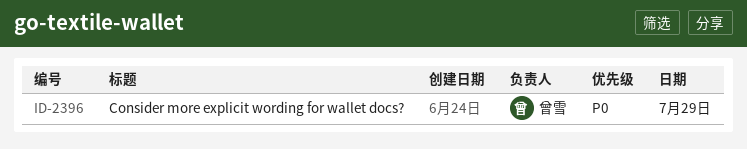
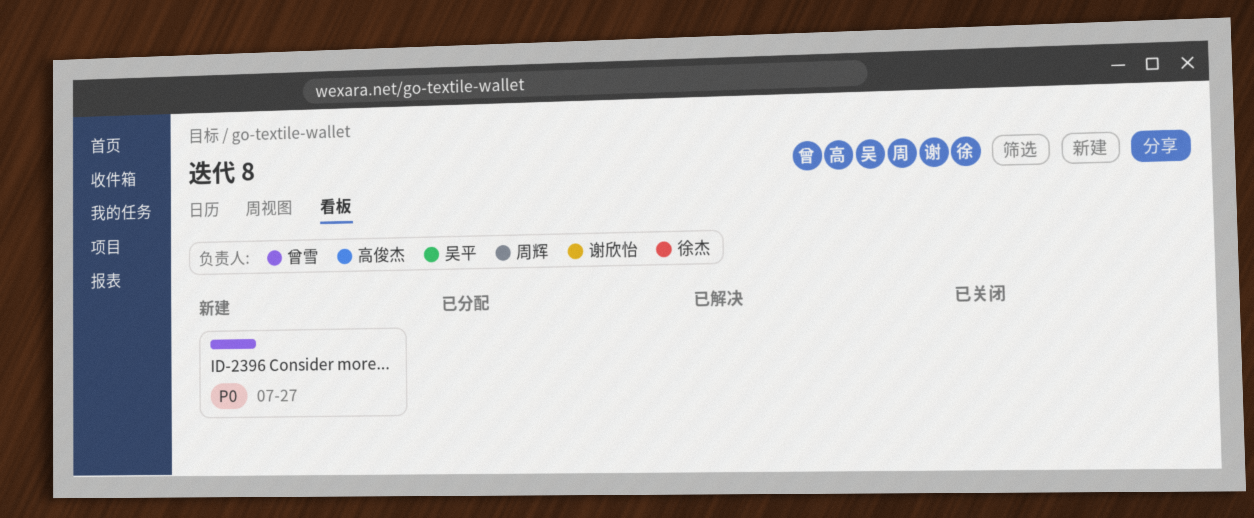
ID-2396, day: Jul 29 -> Jul 27

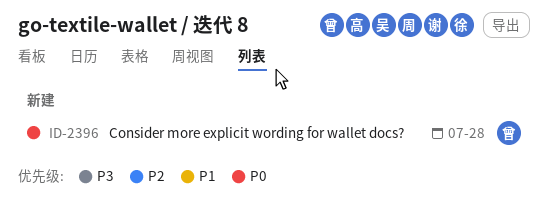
ID-2396, day: Jul 27 -> Jul 28

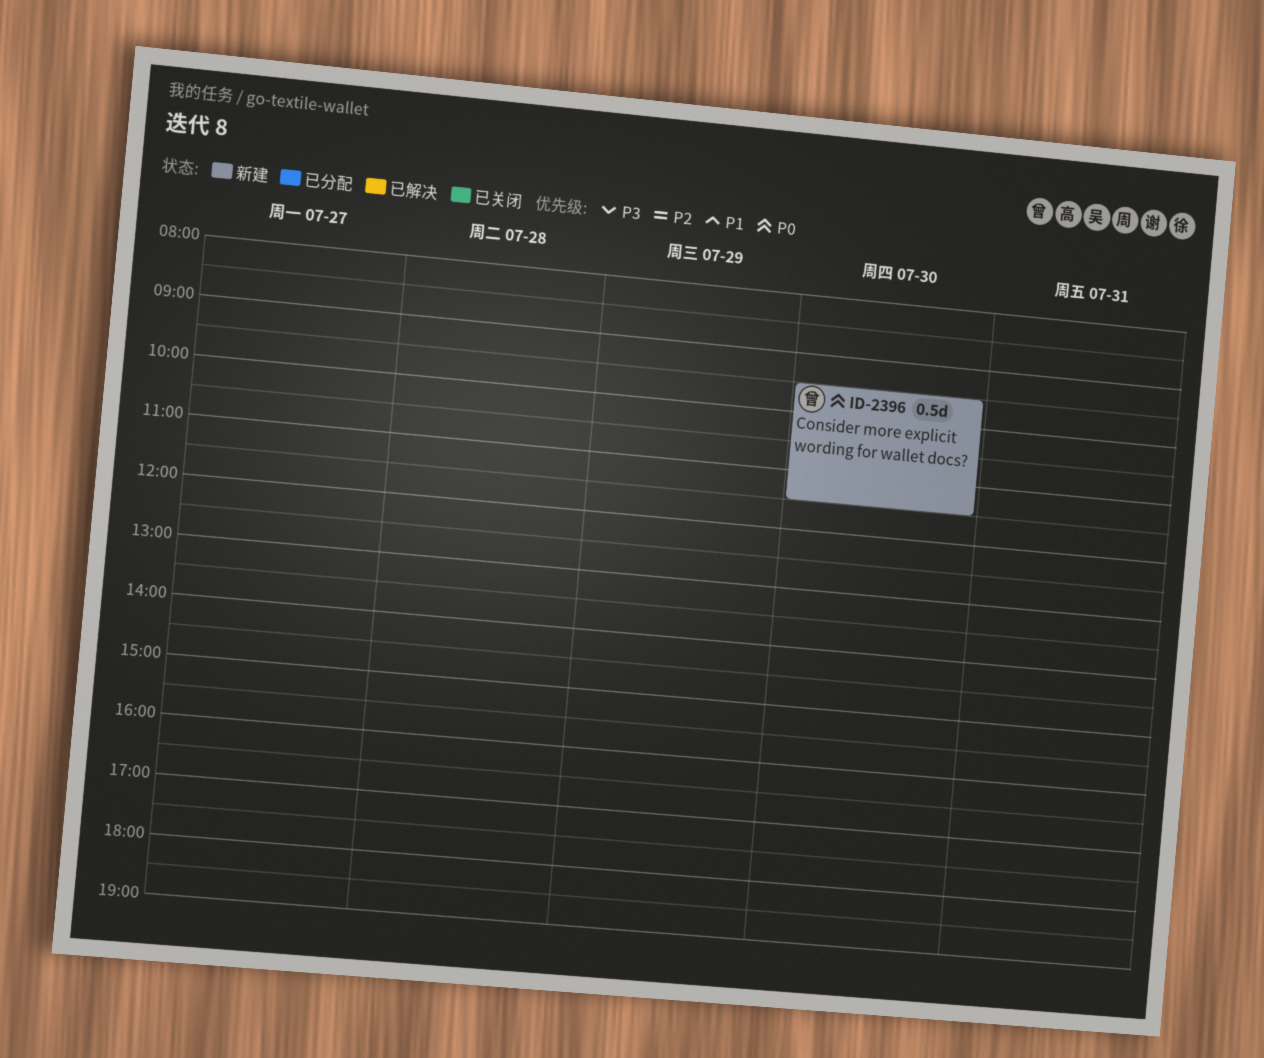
ID-2396, day: Jul 28 -> Jul 30

